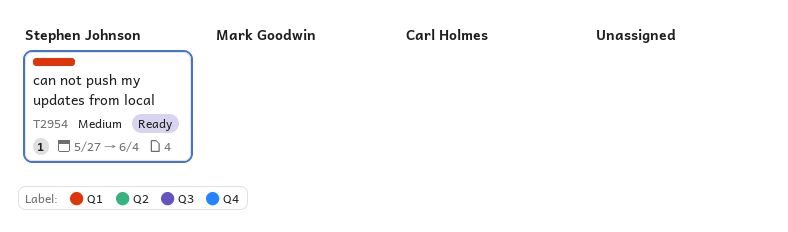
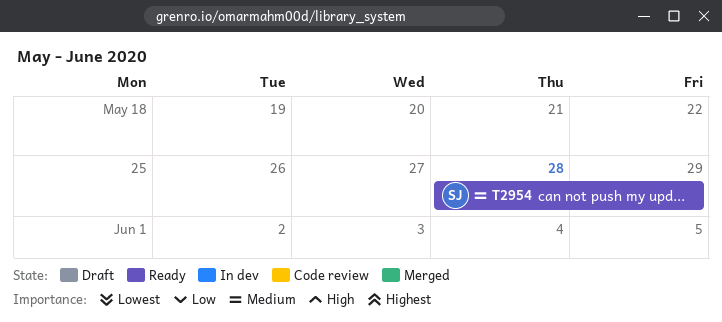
T2954, start: May 27 -> May 28
T2954, due: Jun 4 -> May 29

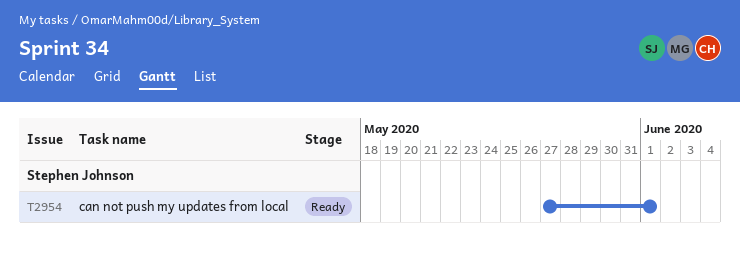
T2954, start: May 28 -> May 27
T2954, due: May 29 -> Jun 1

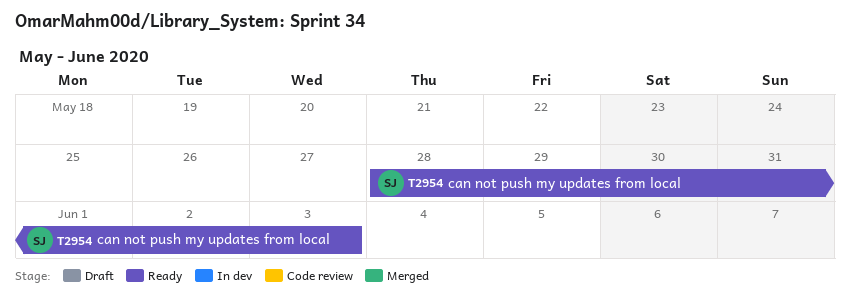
T2954, start: May 27 -> May 28
T2954, due: Jun 1 -> Jun 3

